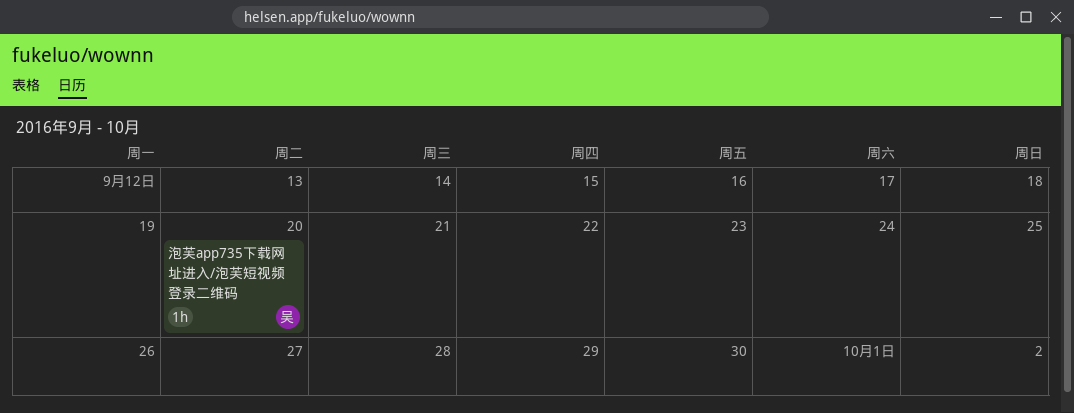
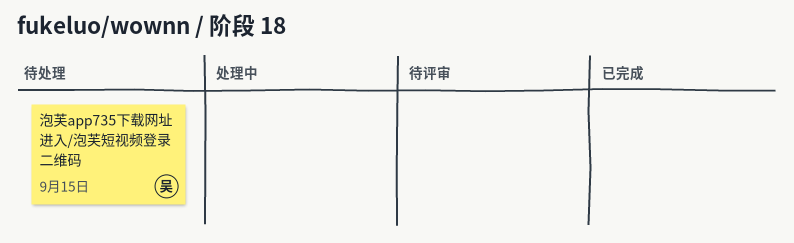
泡芙app735下载网址进入/泡芙短视频登录二维码, due: Sep 20 -> Sep 15

